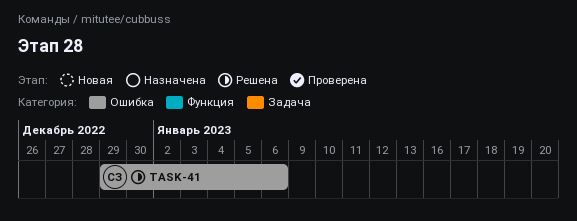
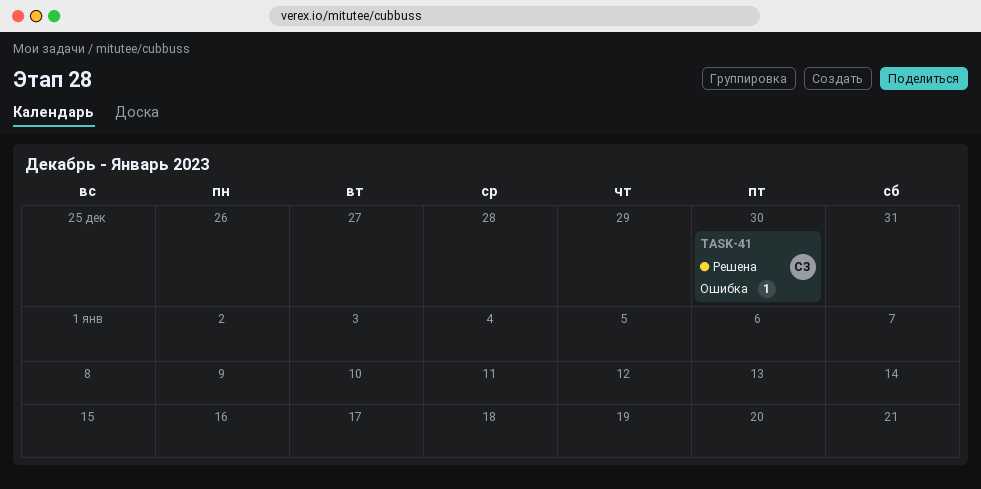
TASK-41, due: Jan 6 -> Dec 30

